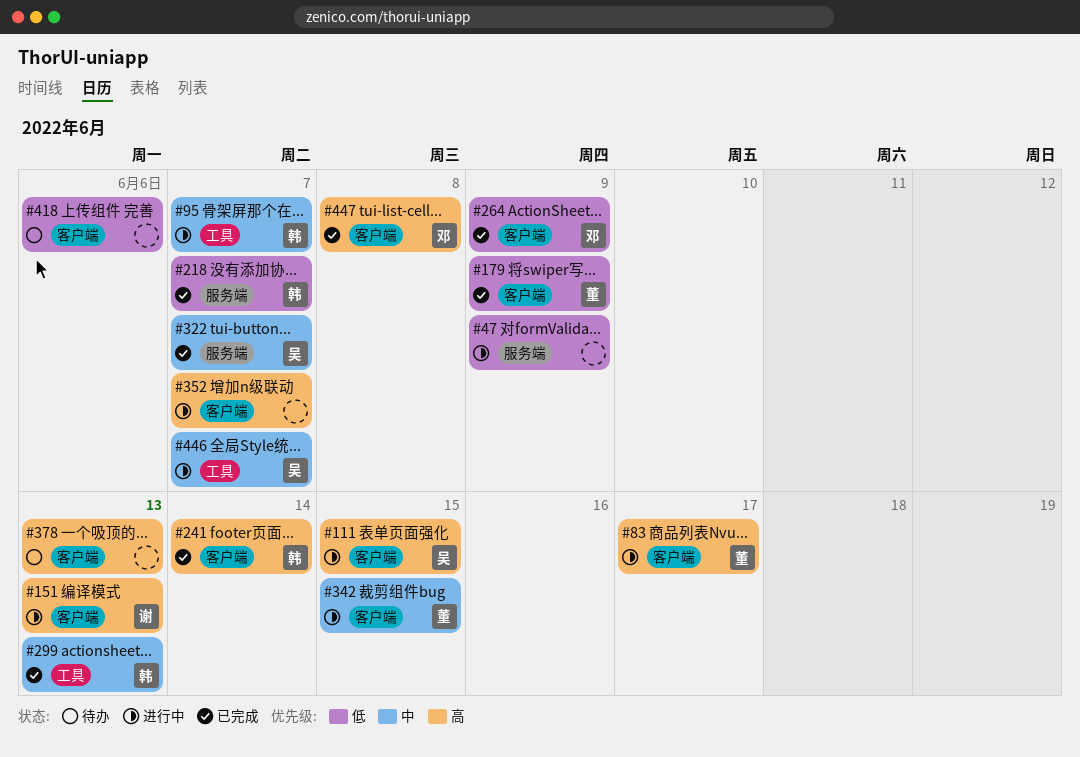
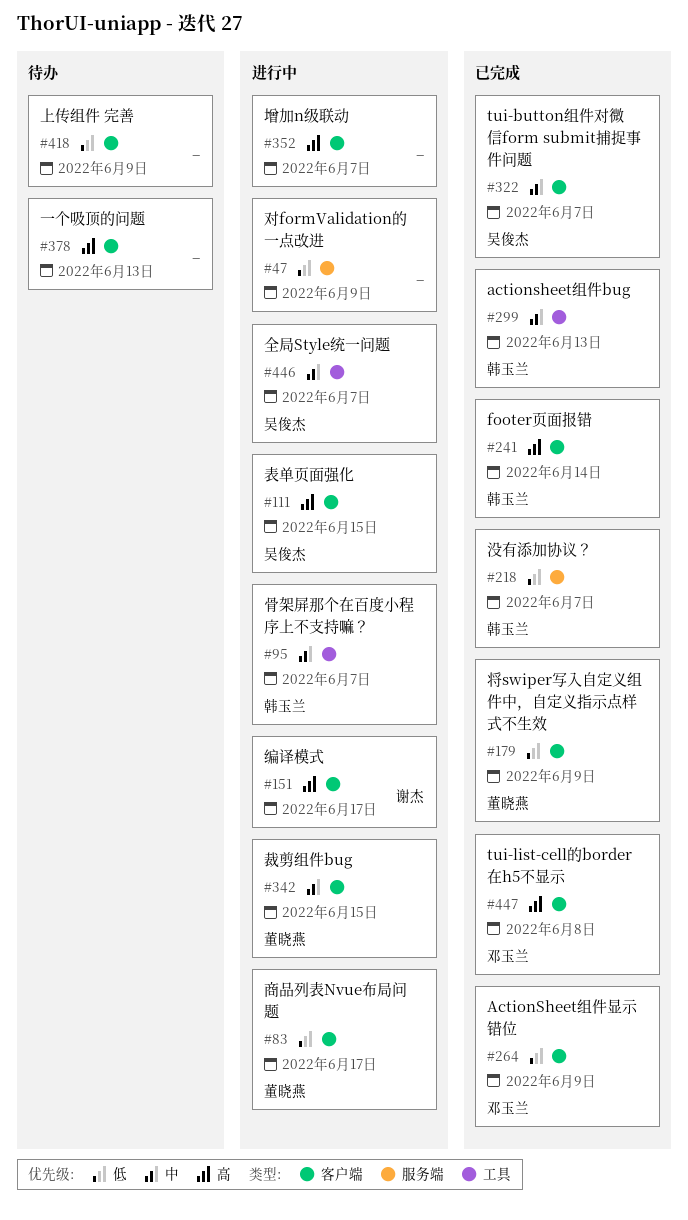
#83, priority: 高 -> 低
#151, due: Jun 13 -> Jun 17
#322, label: 服务端 -> 客户端
#418, due: Jun 6 -> Jun 9

